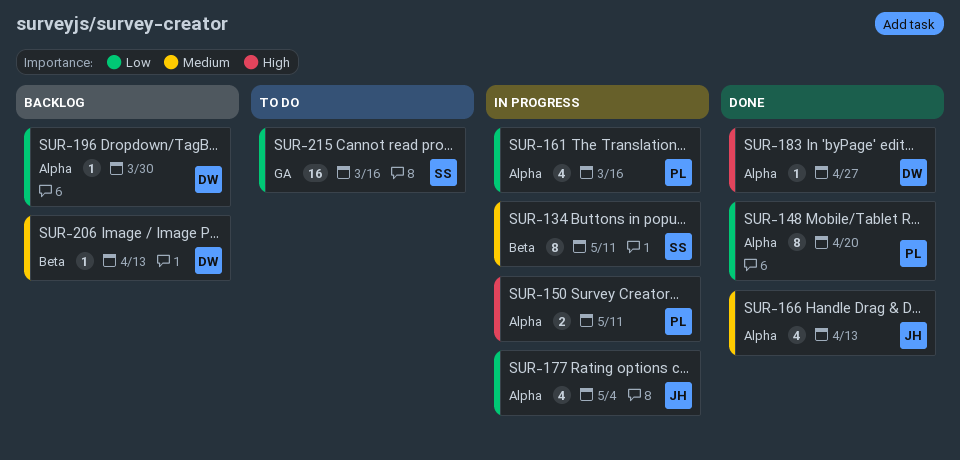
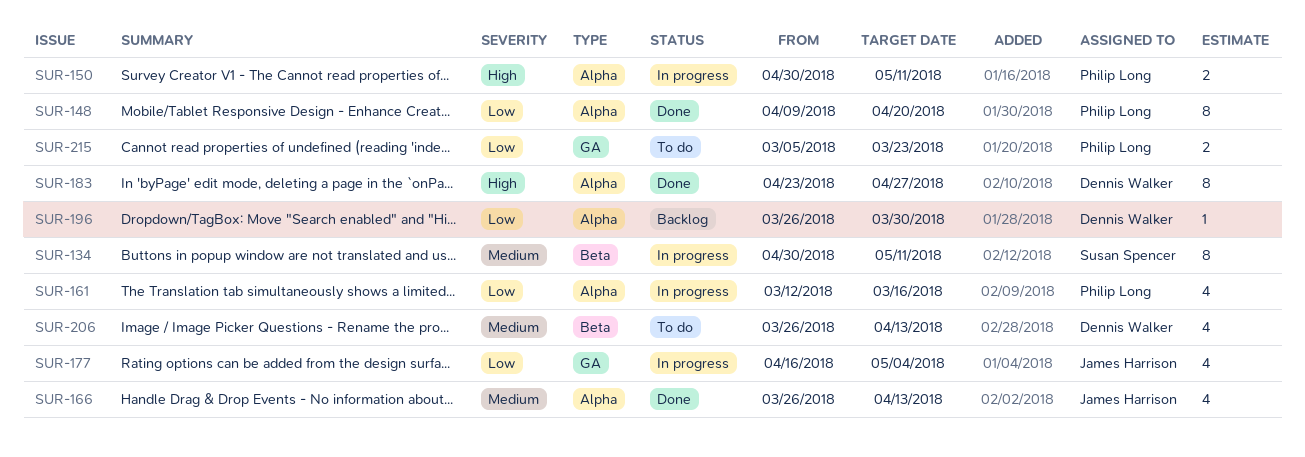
SUR-177, label: Alpha -> GA
SUR-183, estimate: 1 -> 8
SUR-206, status: Backlog -> To do
SUR-206, estimate: 1 -> 4
SUR-215, owner: Susan Spencer -> Philip Long
SUR-215, estimate: 16 -> 2
SUR-215, due: Mar 16 -> Mar 23

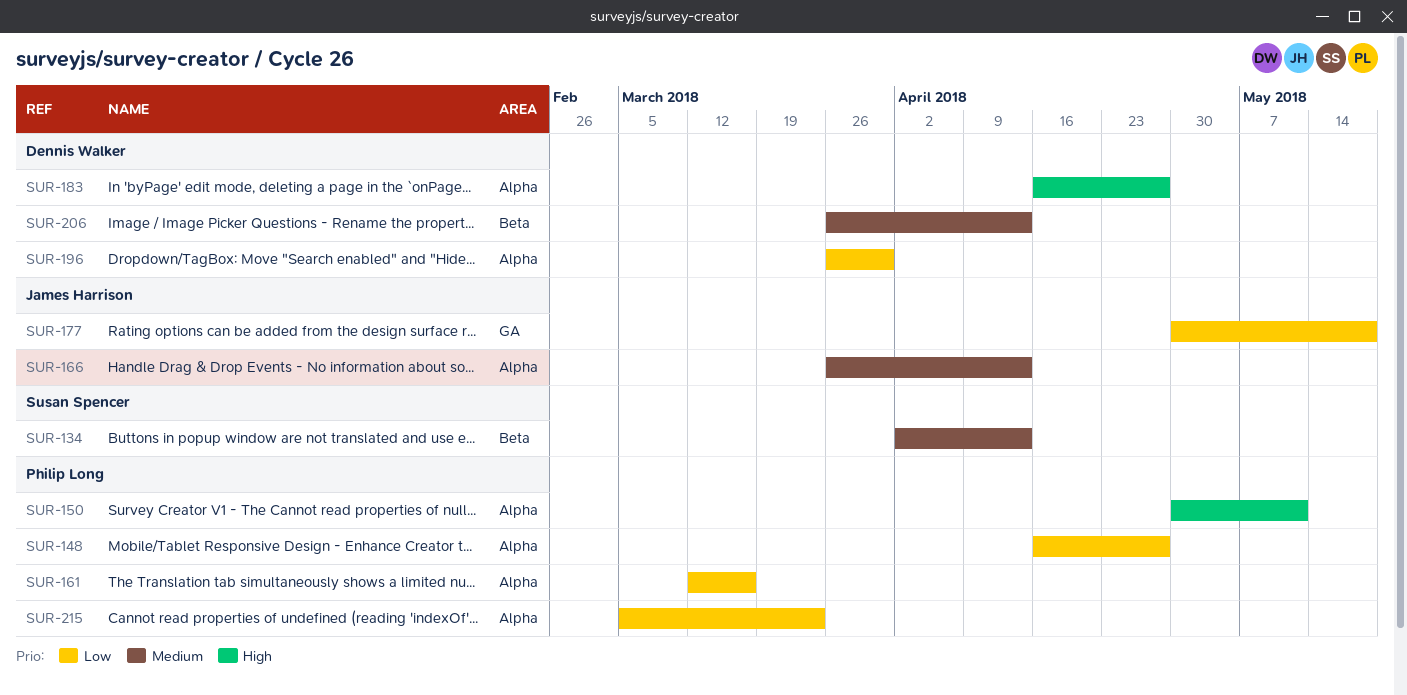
SUR-134, start: Apr 30 -> Apr 2
SUR-134, due: May 11 -> Apr 13
SUR-148, start: Apr 9 -> Apr 16
SUR-148, due: Apr 20 -> Apr 27
SUR-177, start: Apr 16 -> Apr 30
SUR-177, due: May 4 -> May 18
SUR-183, start: Apr 23 -> Apr 16
SUR-215, label: GA -> Alpha

